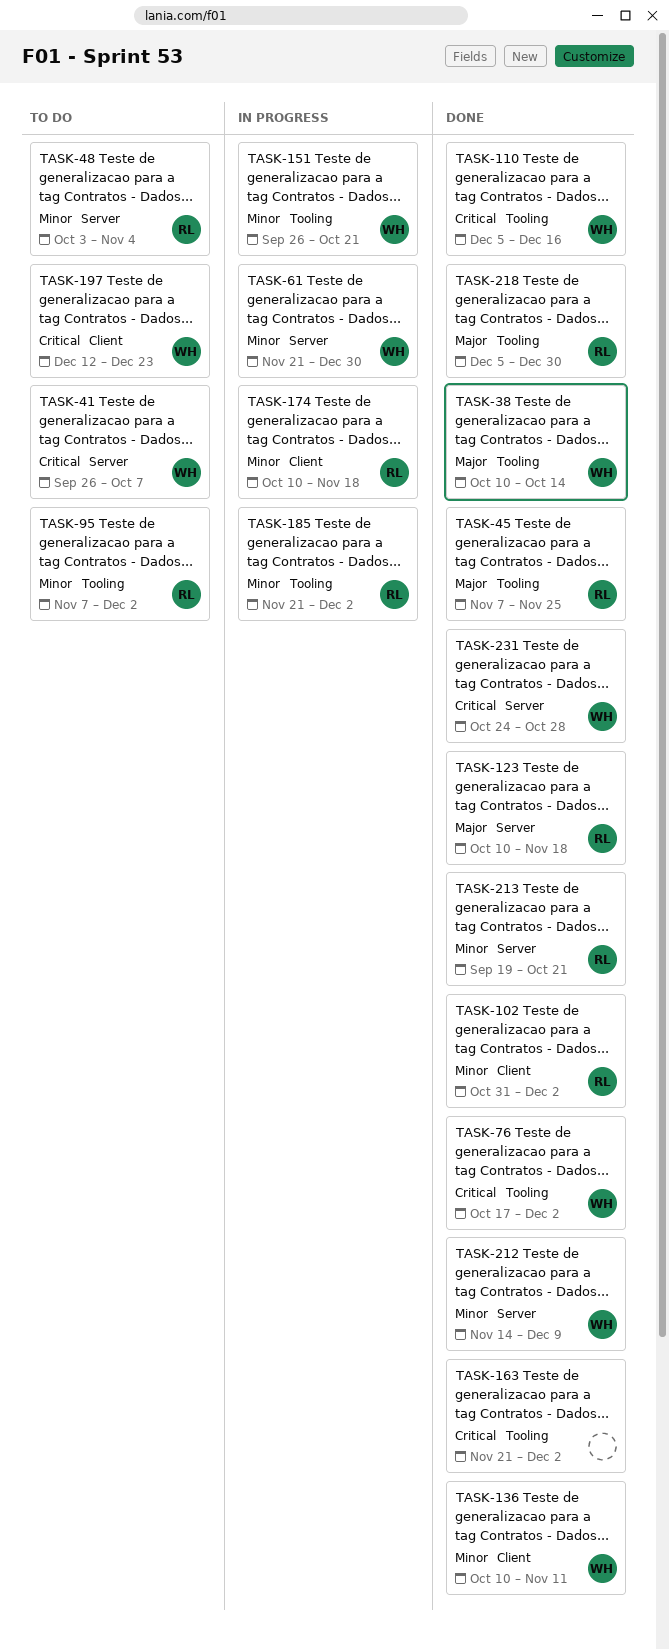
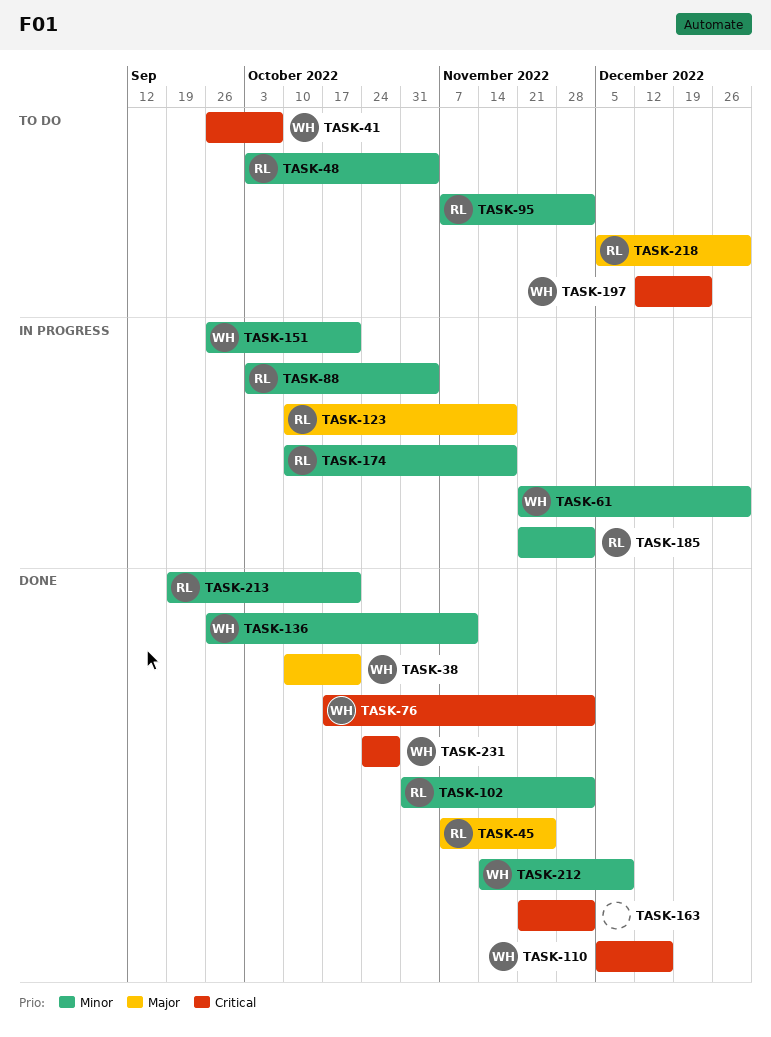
TASK-38, due: Oct 14 -> Oct 21
TASK-88: none -> present
TASK-123, status: Done -> In progress
TASK-136, start: Oct 10 -> Sep 26
TASK-218, status: Done -> To do

